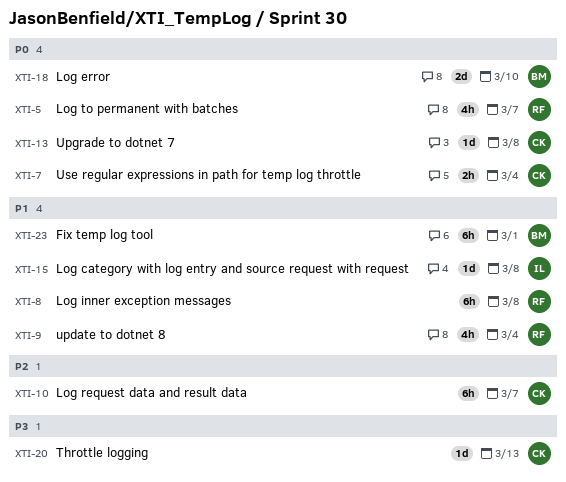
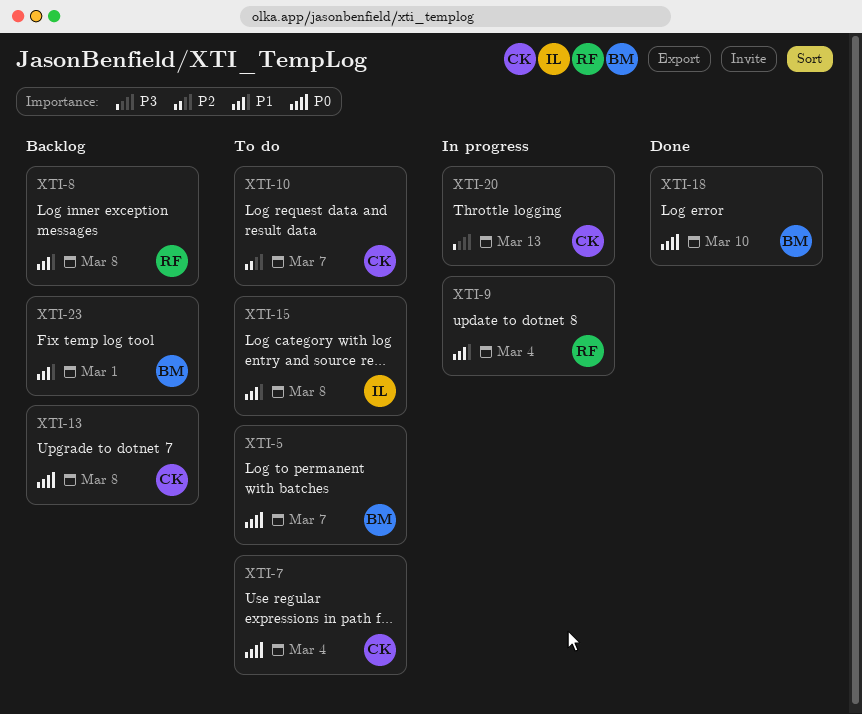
XTI-5, owner: RF -> BM

